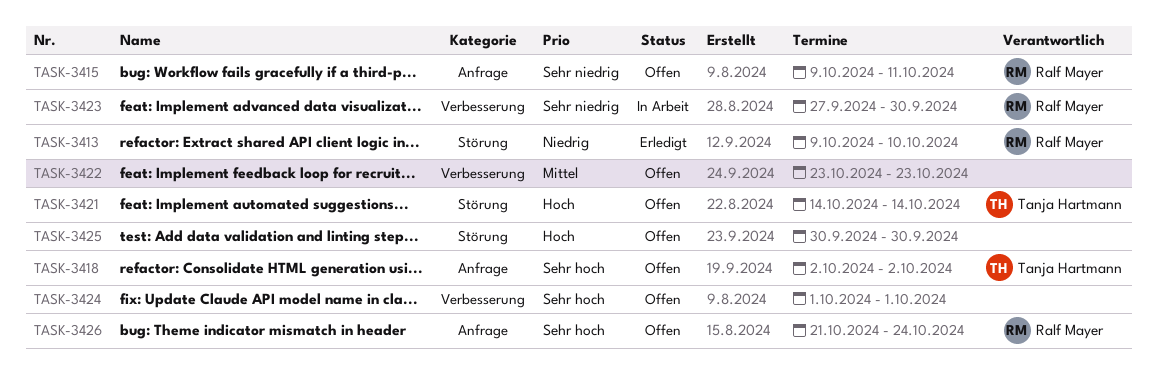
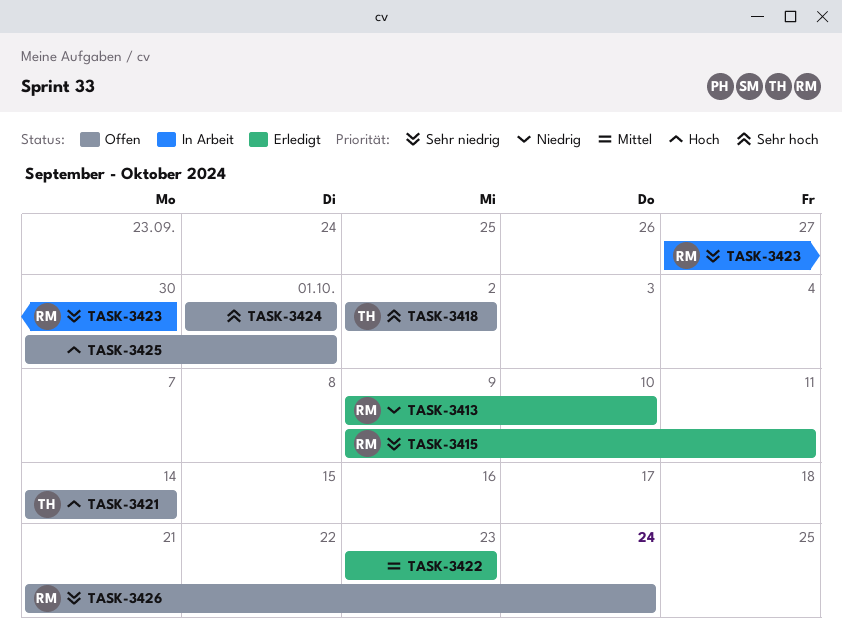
TASK-3415, status: Offen -> Erledigt
TASK-3422, status: Offen -> Erledigt
TASK-3425, due: Sep 30 -> Oct 1
TASK-3426, priority: Sehr hoch -> Sehr niedrig

